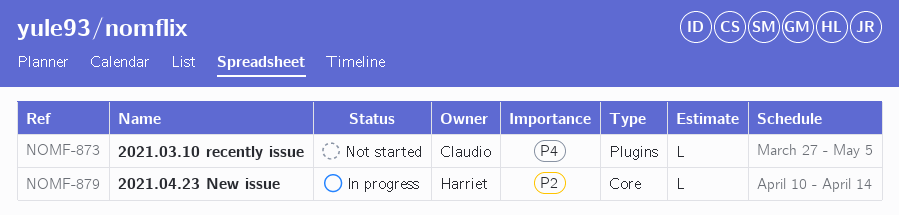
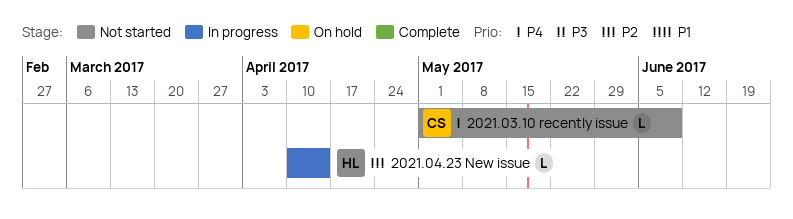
2021.03.10 recently issue, start: Mar 27 -> May 1
2021.03.10 recently issue, due: May 5 -> Jun 9

